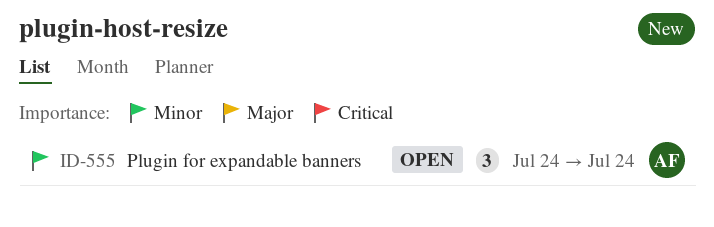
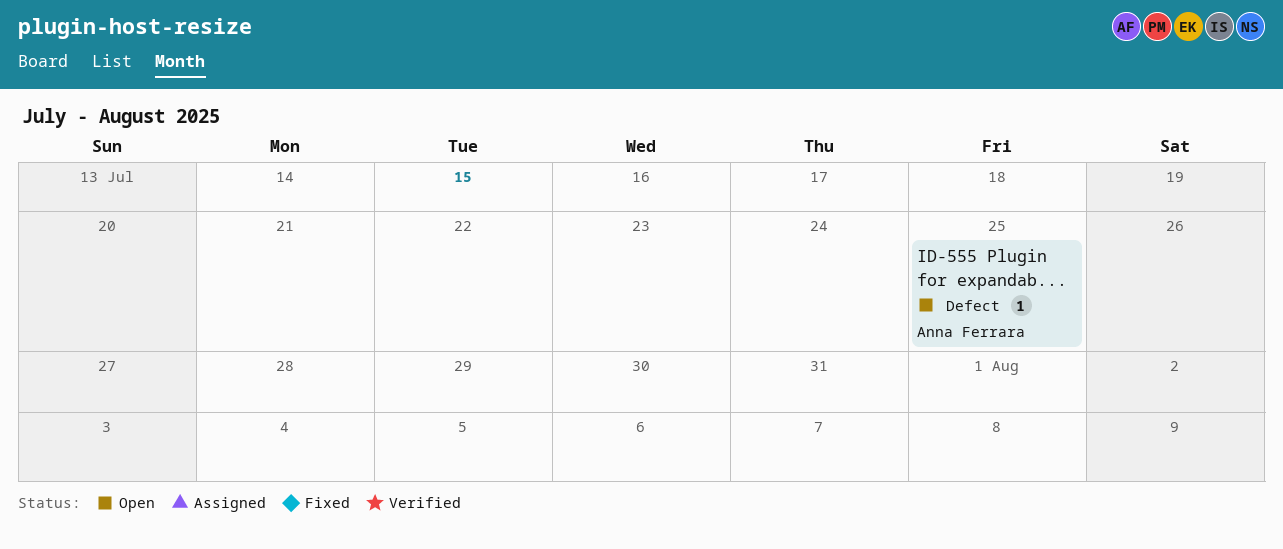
ID-555, estimate: 3 -> 1
ID-555, due: Jul 24 -> Jul 25

